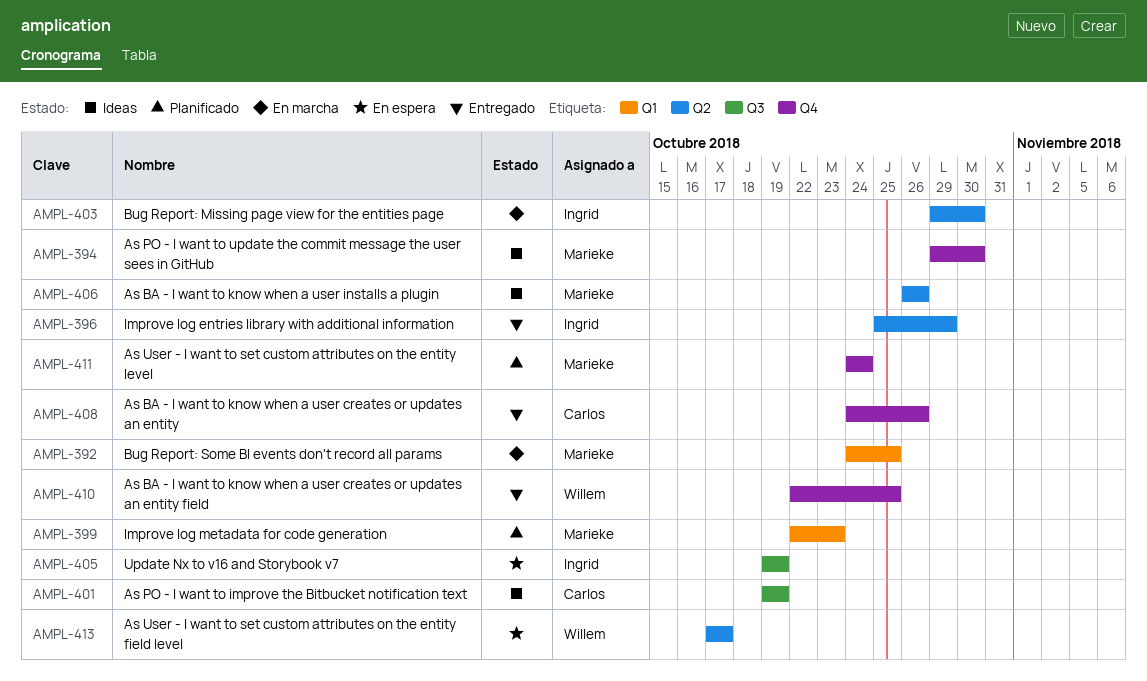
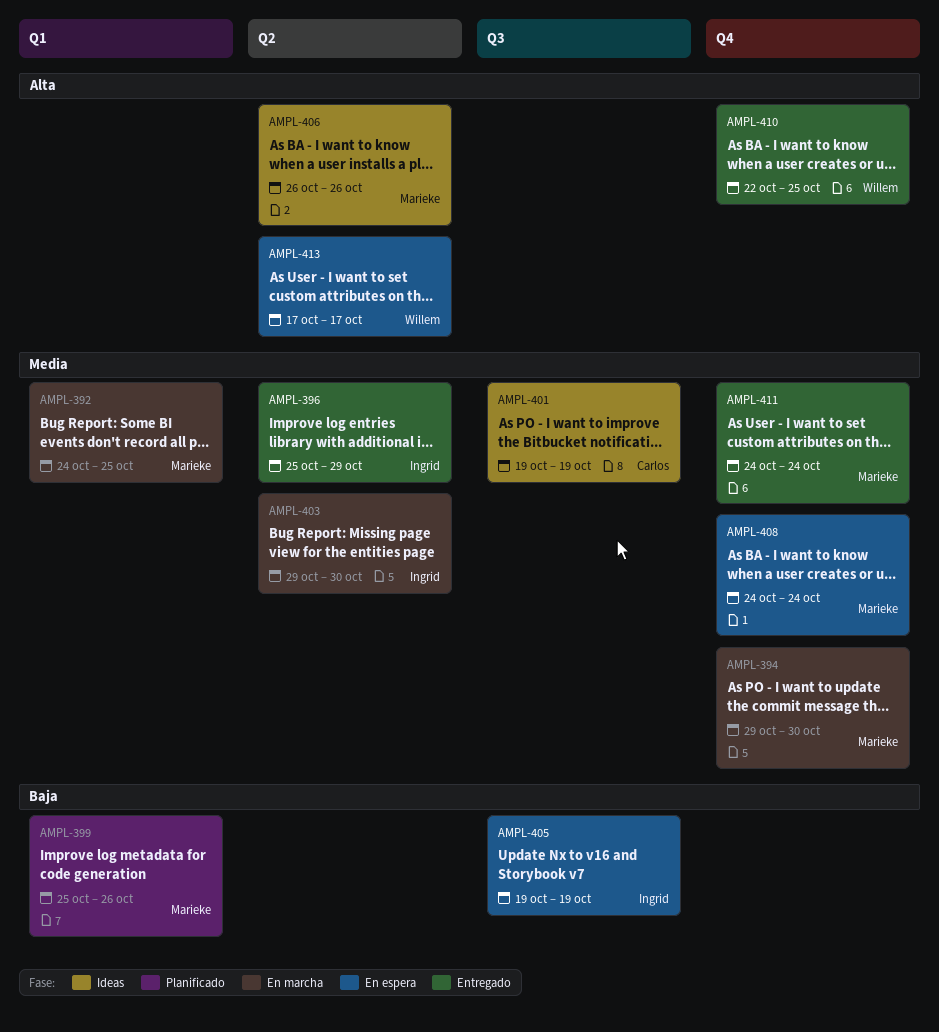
AMPL-394, status: Ideas -> En marcha
AMPL-399, start: Oct 22 -> Oct 25
AMPL-399, due: Oct 23 -> Oct 26
AMPL-408, status: Entregado -> En espera
AMPL-408, owner: Carlos -> Marieke
AMPL-408, due: Oct 26 -> Oct 24
AMPL-411, status: Planificado -> Entregado

